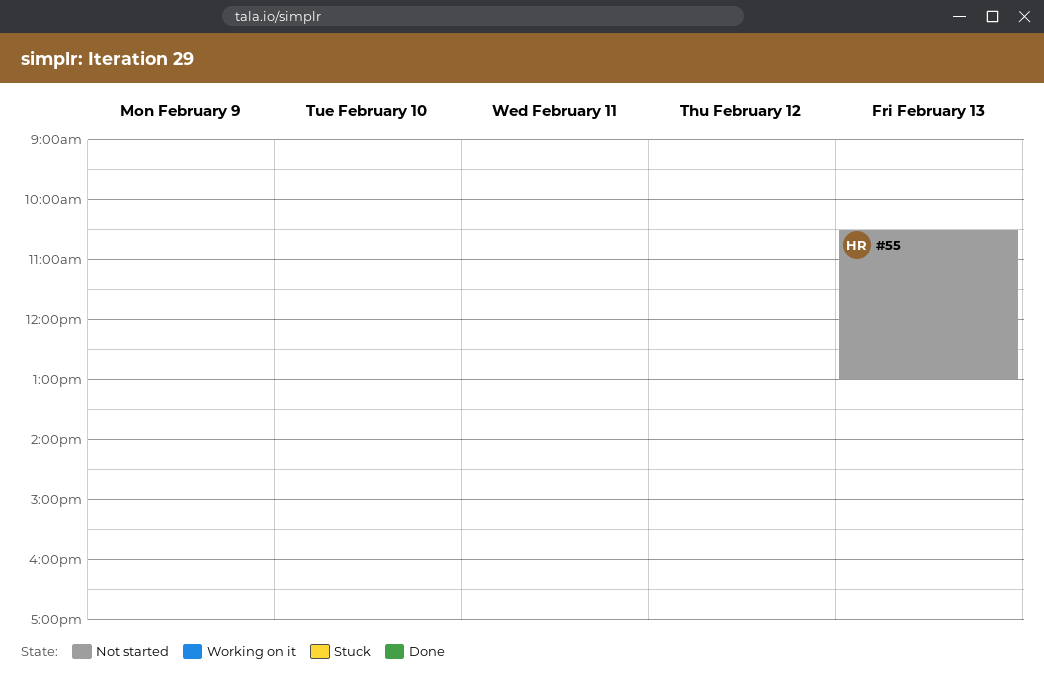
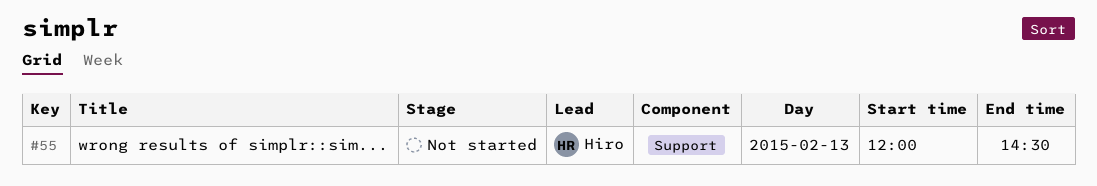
#55, begins: 10:30 -> 12:00
#55, ends: 13:00 -> 14:30

